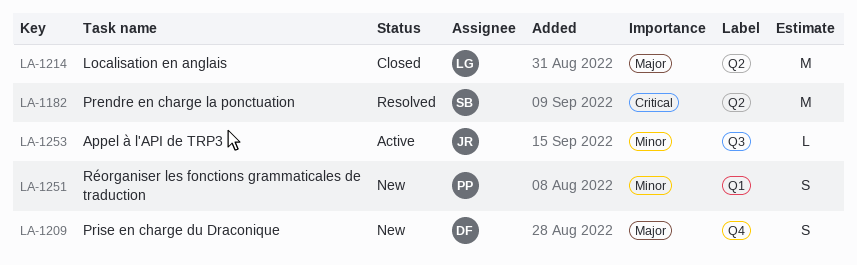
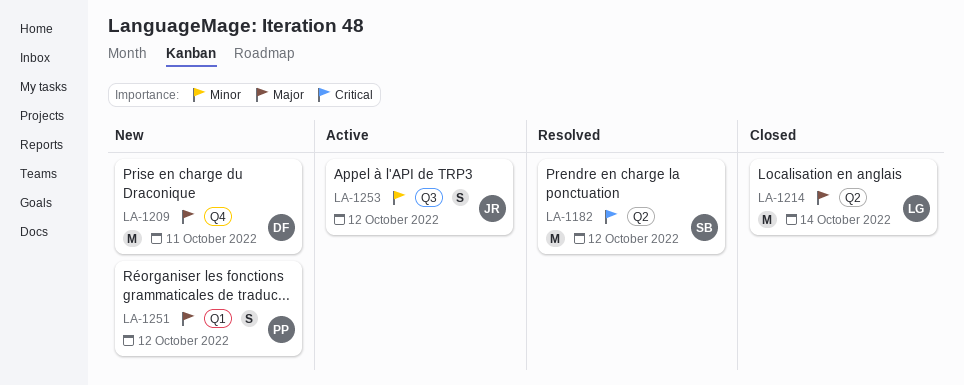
LA-1209, estimate: S -> M
LA-1251, priority: Minor -> Major
LA-1253, estimate: L -> S

